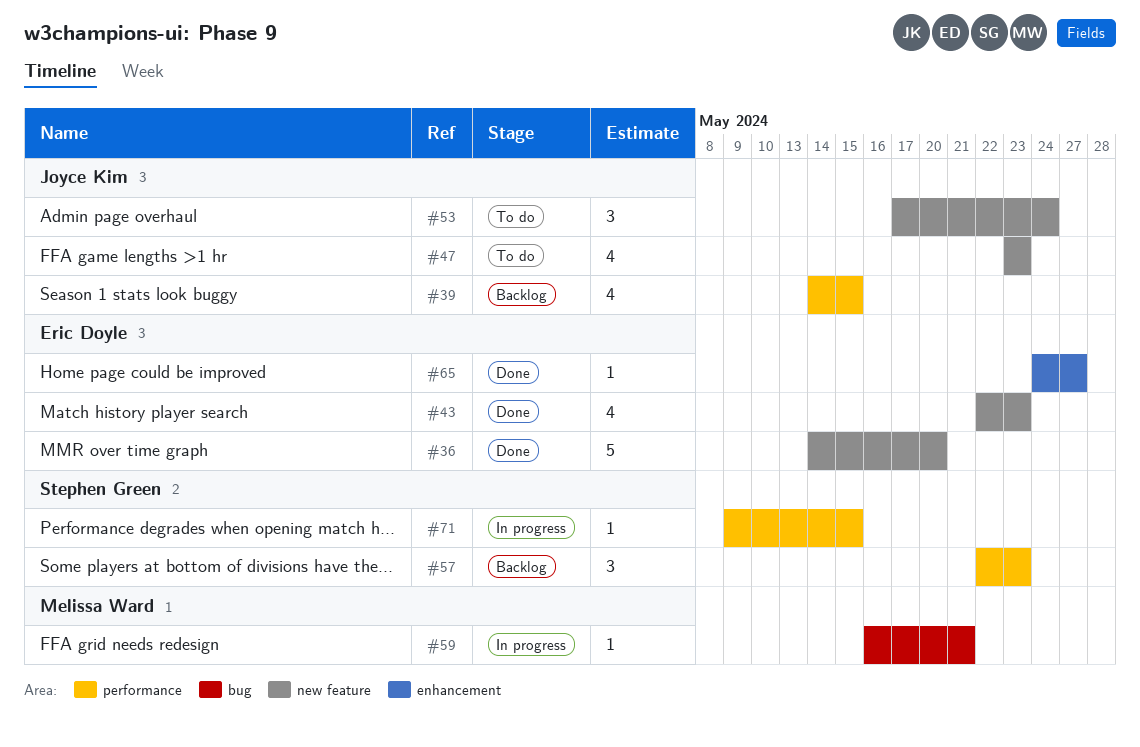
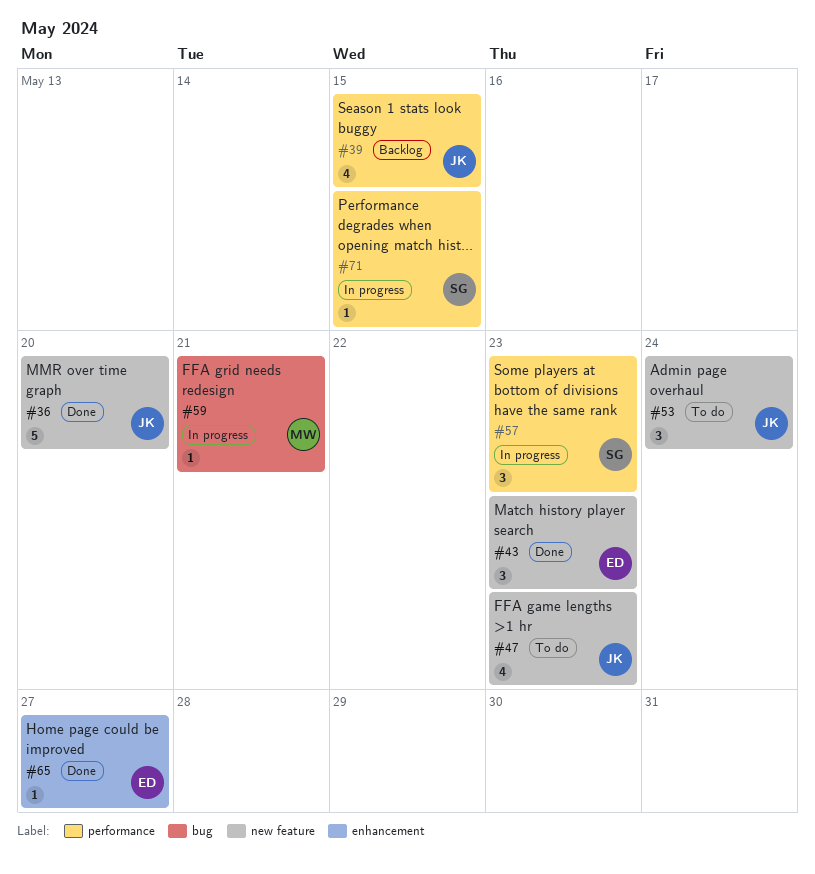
#36, owner: Eric Doyle -> Joyce Kim
#43, estimate: 4 -> 3
#57, status: Backlog -> In progress

